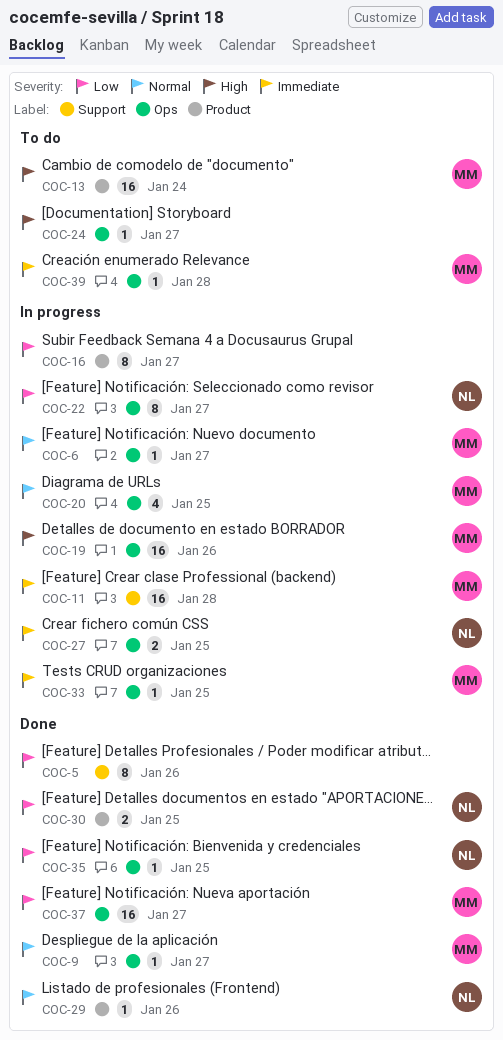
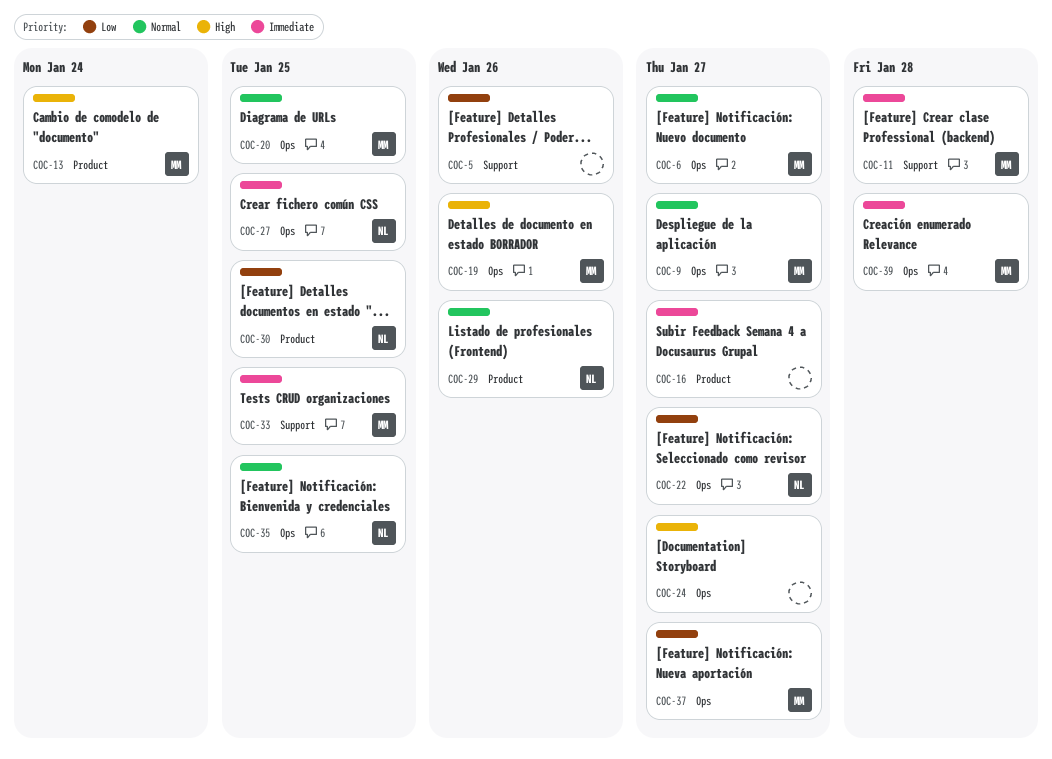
COC-16, priority: Low -> Immediate
COC-33, label: Ops -> Support
COC-35, priority: Low -> Normal

